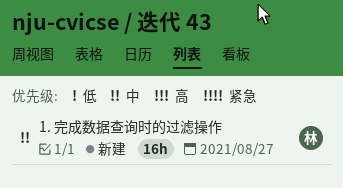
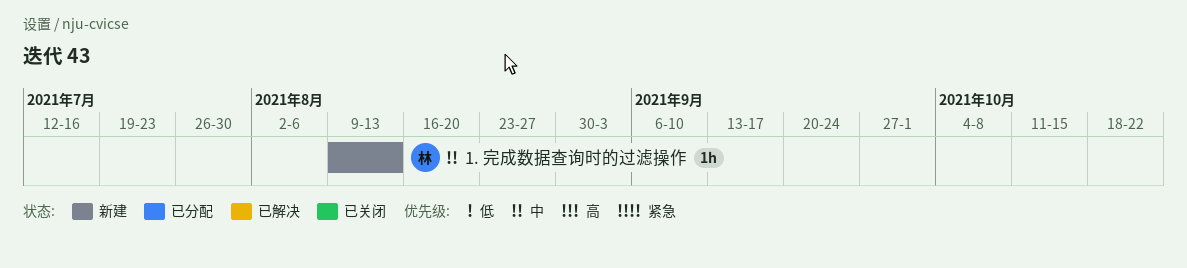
1. 完成数据查询时的过滤操作, estimate: 16h -> 1h
1. 完成数据查询时的过滤操作, due: Aug 27 -> Aug 13

